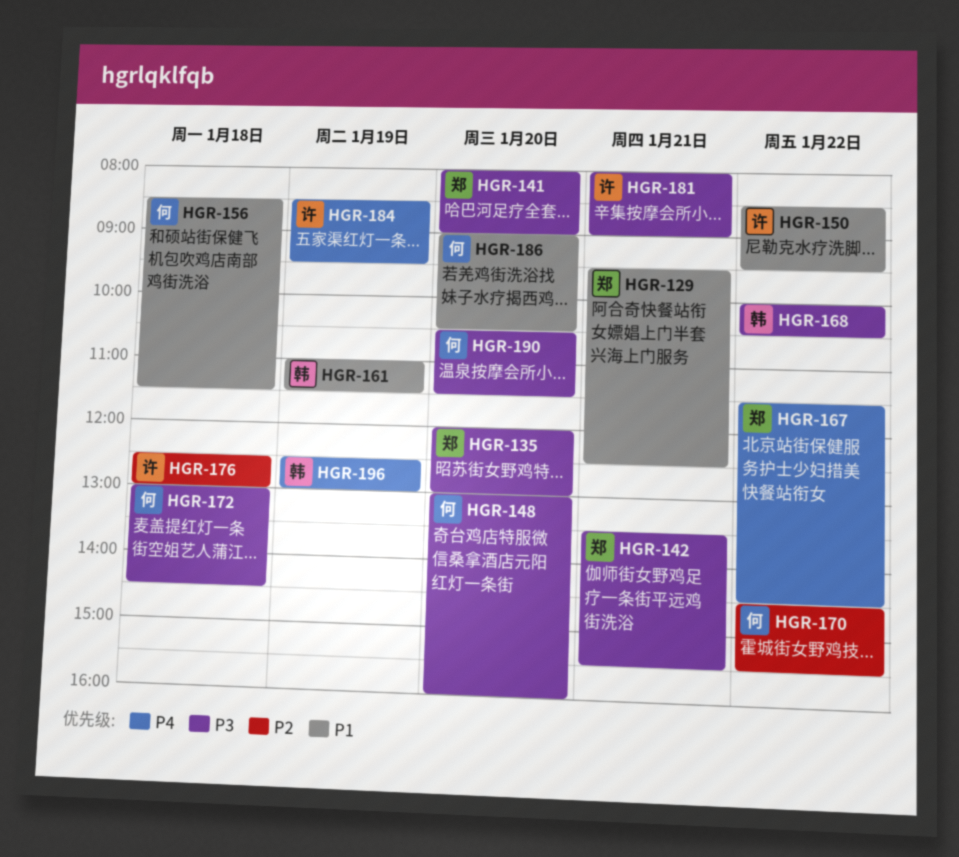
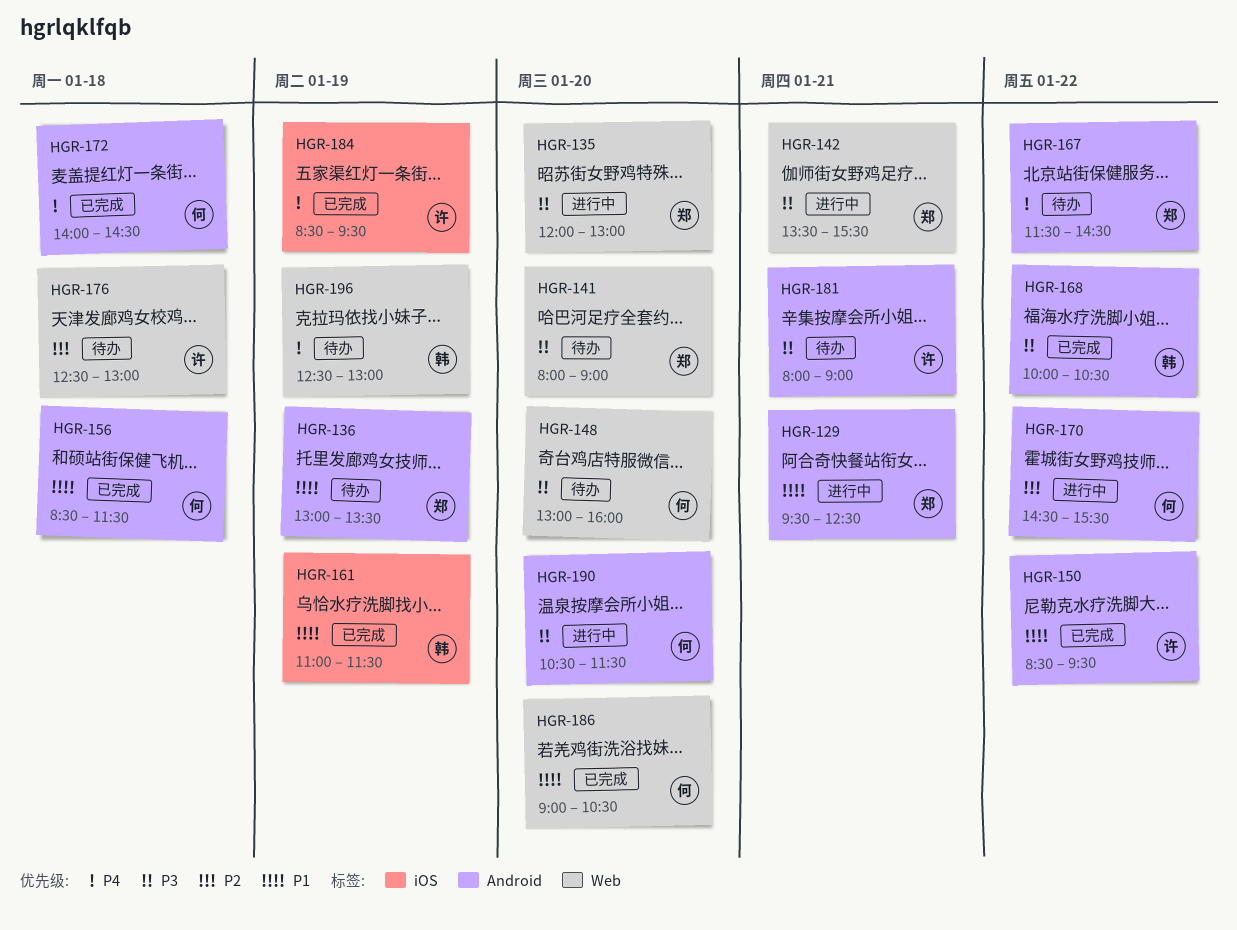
HGR-136: none -> present
HGR-172, priority: P3 -> P4
HGR-172, begins: 13:00 -> 14:00

